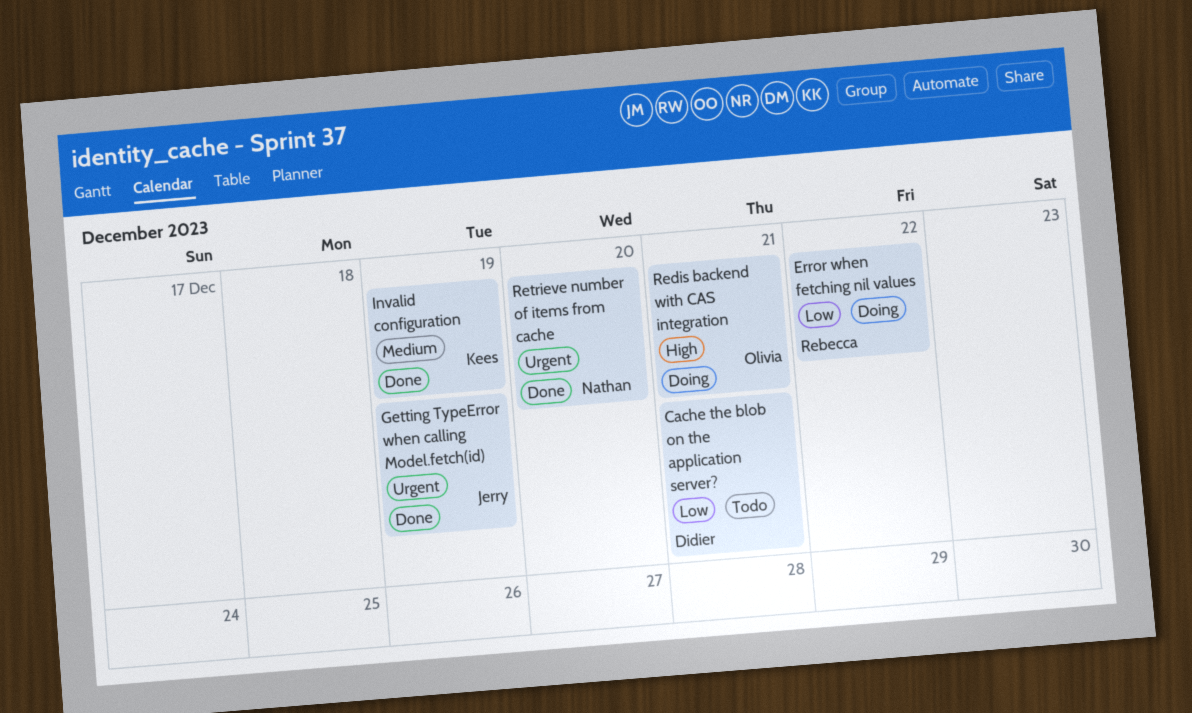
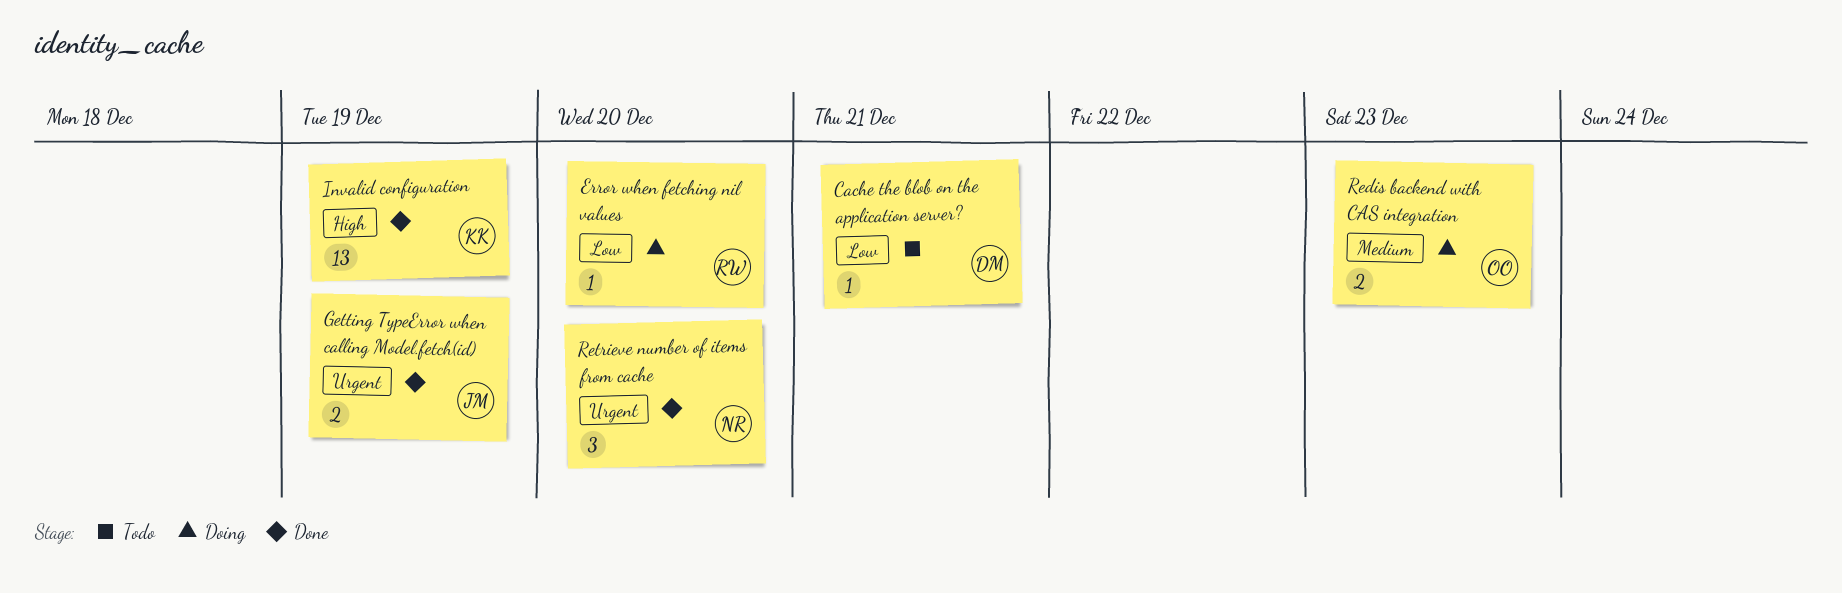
Error when fetching nil values, due: Dec 22 -> Dec 20
Invalid configuration, priority: Medium -> High
Redis backend with CAS integration, priority: High -> Medium
Redis backend with CAS integration, due: Dec 21 -> Dec 23

